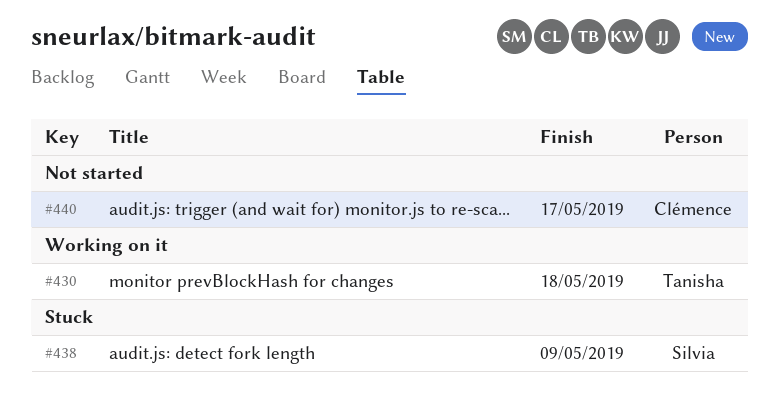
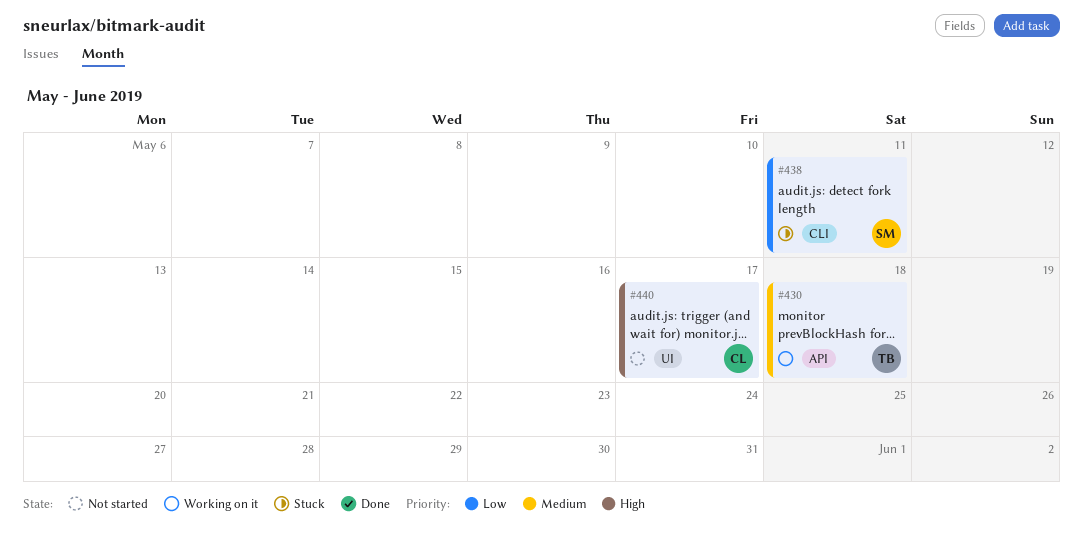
#438, due: May 9 -> May 11

